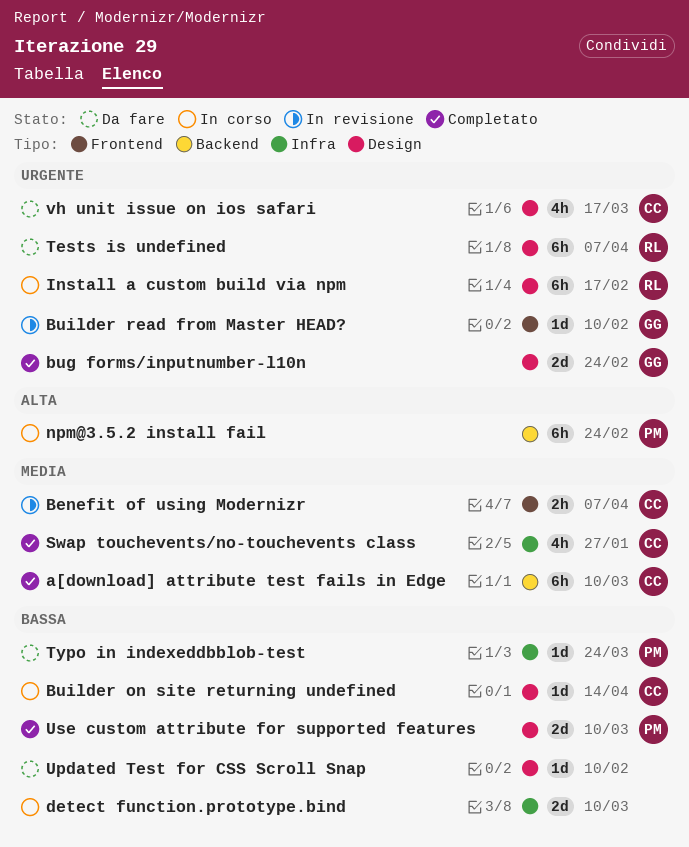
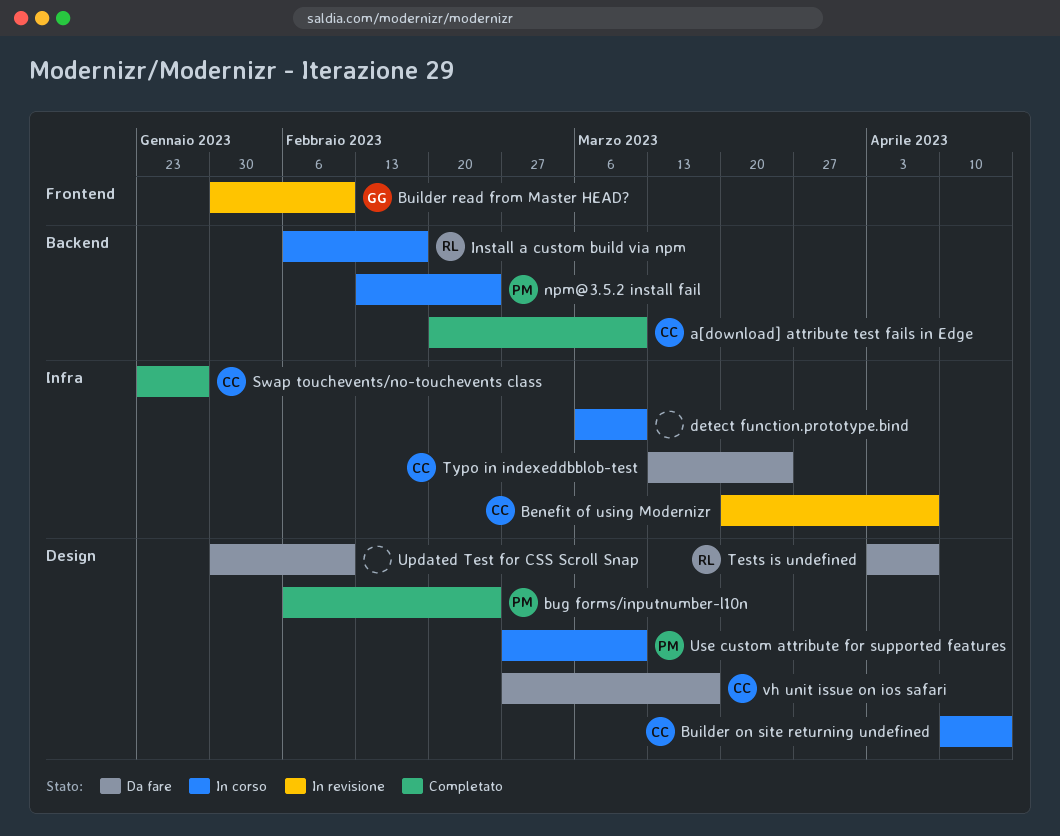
Benefit of using Modernizr, label: Frontend -> Infra
bug forms/inputnumber-l10n, owner: GG -> PM
Install a custom build via npm, label: Design -> Backend
Typo in indexeddbblob-test, owner: PM -> CC
Use custom attribute for supported features, status: Completato -> In corso

